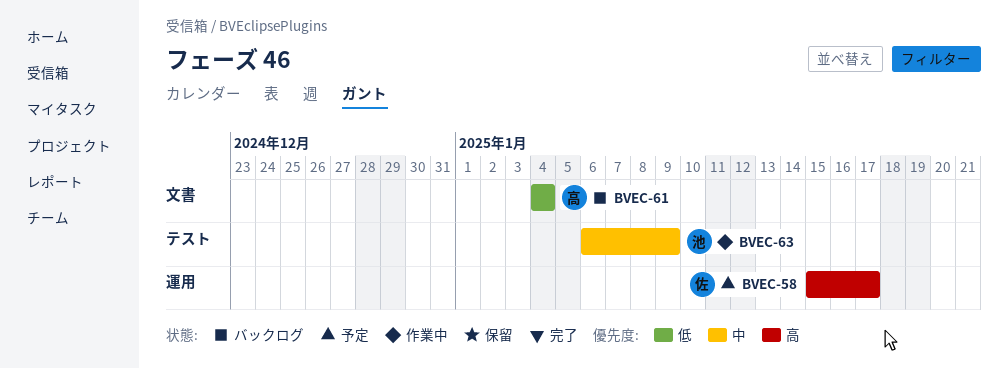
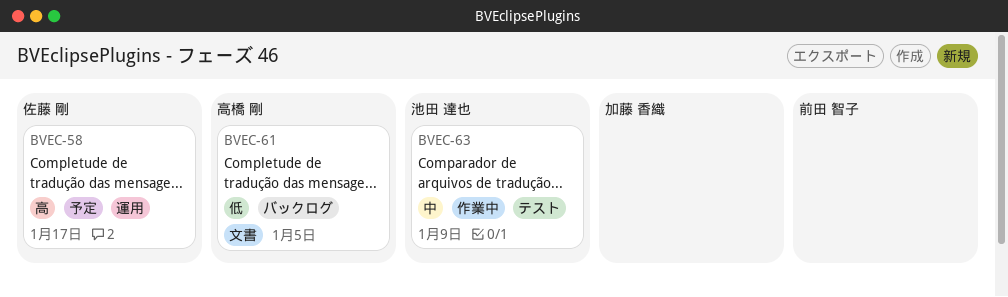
BVEC-61, due: Jan 4 -> Jan 5

